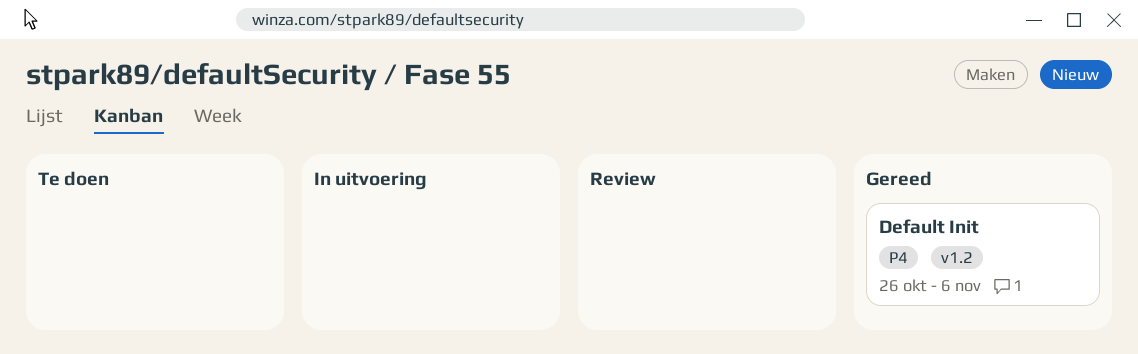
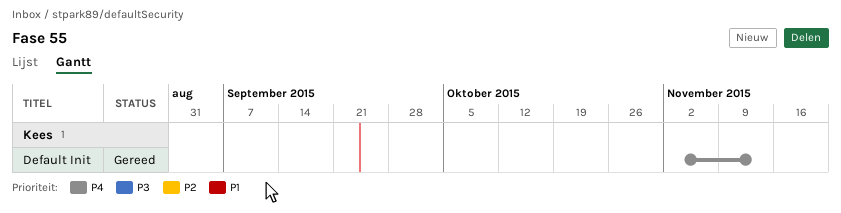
Default Init, start: Oct 26 -> Nov 2
Default Init, due: Nov 6 -> Nov 13

